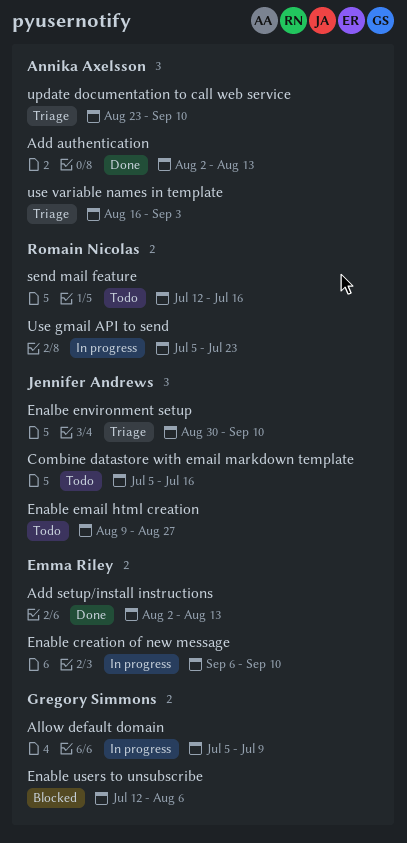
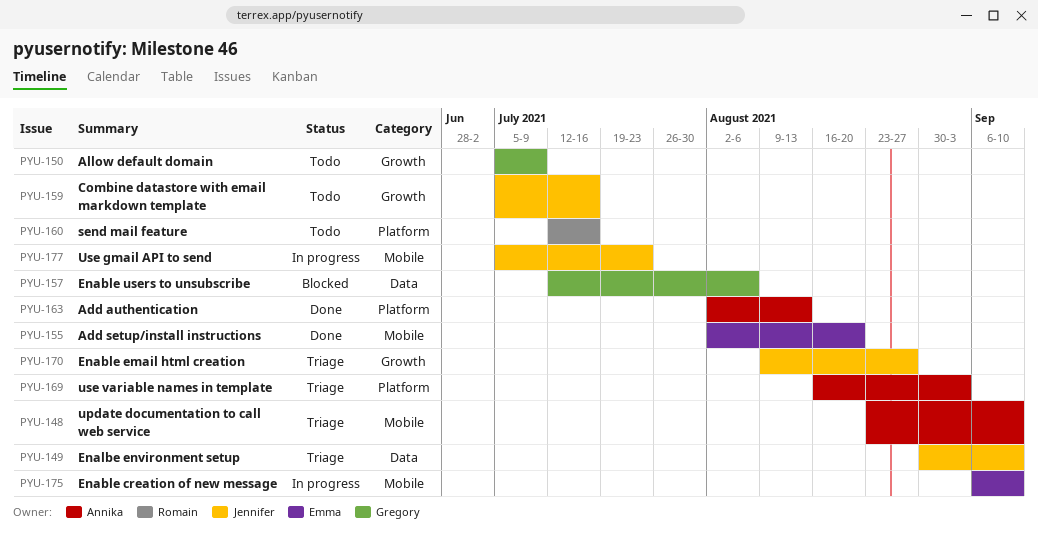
Add setup/install instructions, due: Aug 13 -> Aug 20
Allow default domain, status: In progress -> Todo
Enable email html creation, status: Todo -> Triage
Use gmail API to send, owner: Romain Nicolas -> Jennifer Andrews

